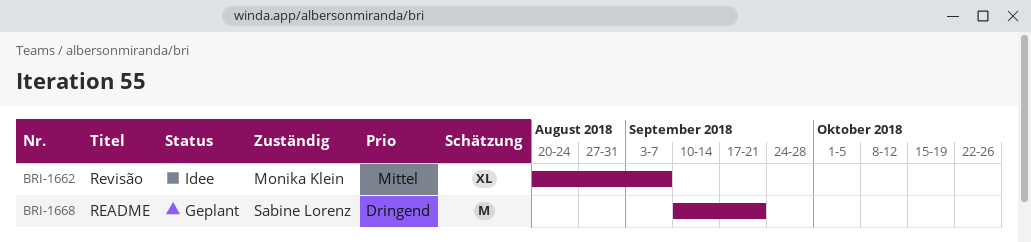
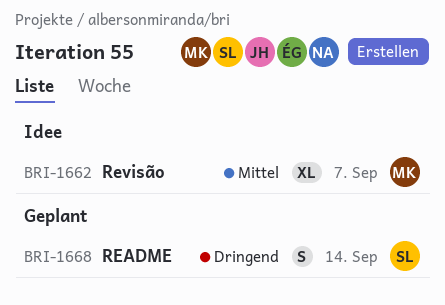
BRI-1668, estimate: M -> S
BRI-1668, due: Sep 21 -> Sep 14

